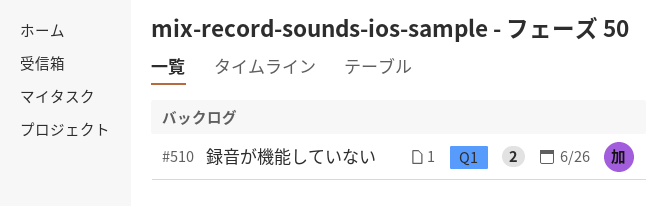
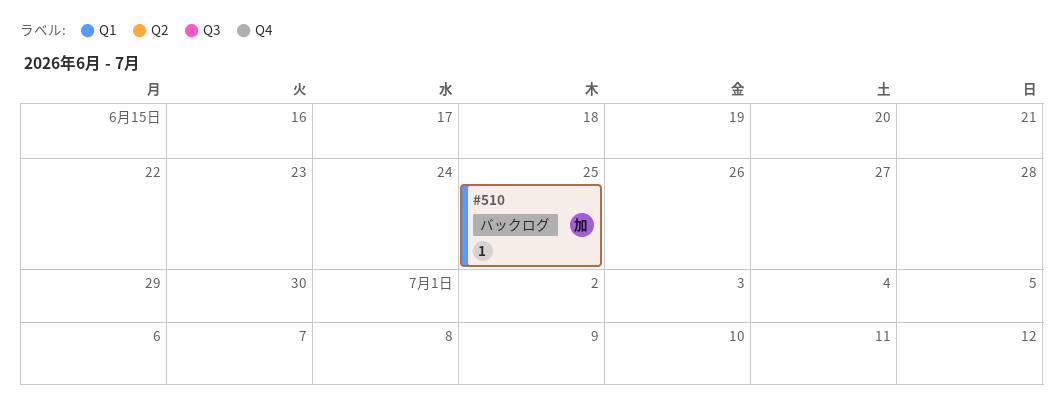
#510, estimate: 2 -> 1
#510, due: Jun 26 -> Jun 25

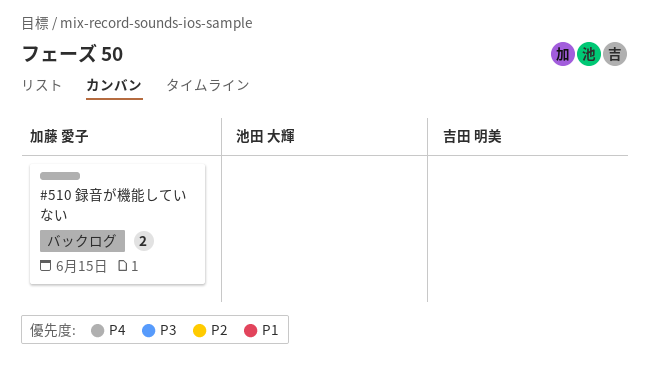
#510, estimate: 1 -> 2
#510, due: Jun 25 -> Jun 15

